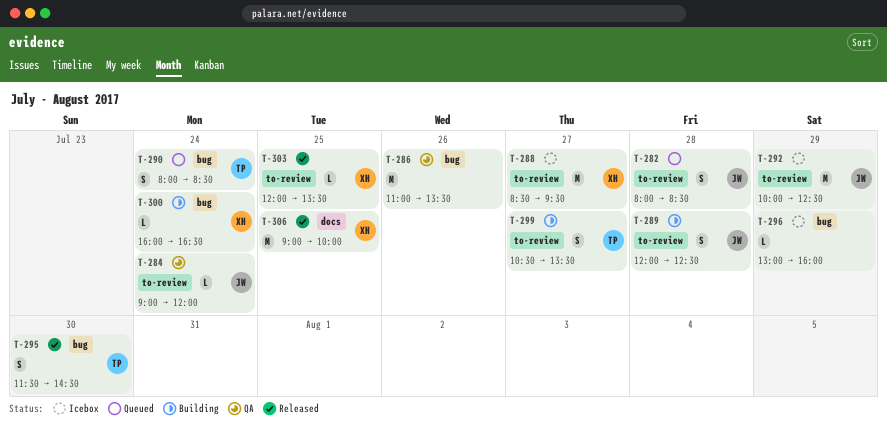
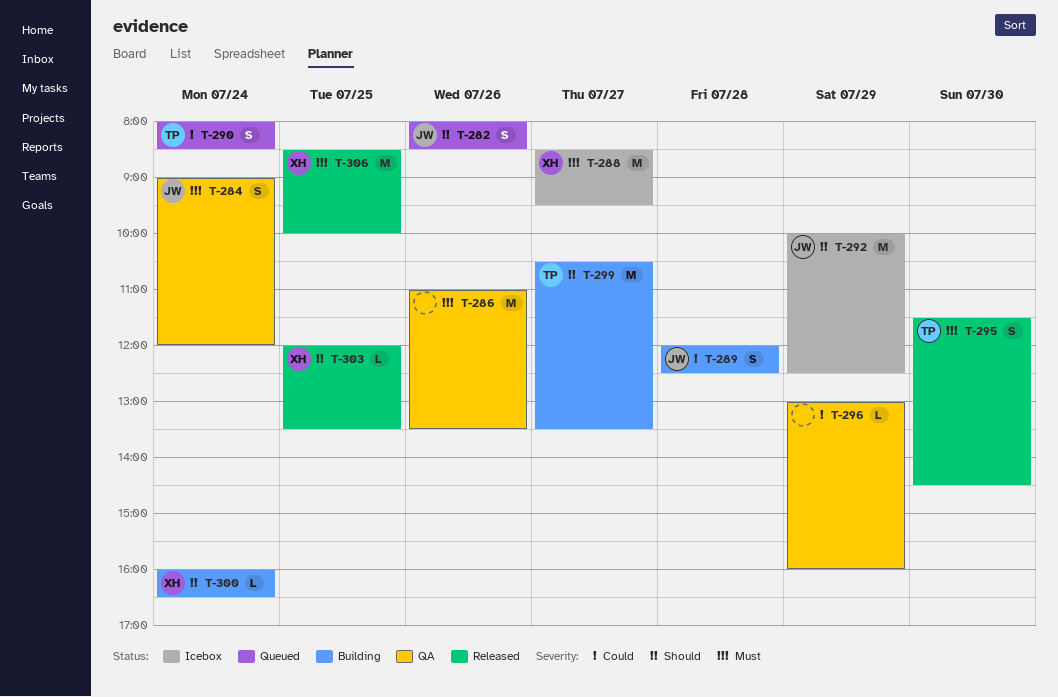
T-282, day: Jul 28 -> Jul 26
T-284, estimate: L -> S
T-296, status: Icebox -> QA
T-299, estimate: S -> M
T-306, begins: 09:00 -> 08:30

